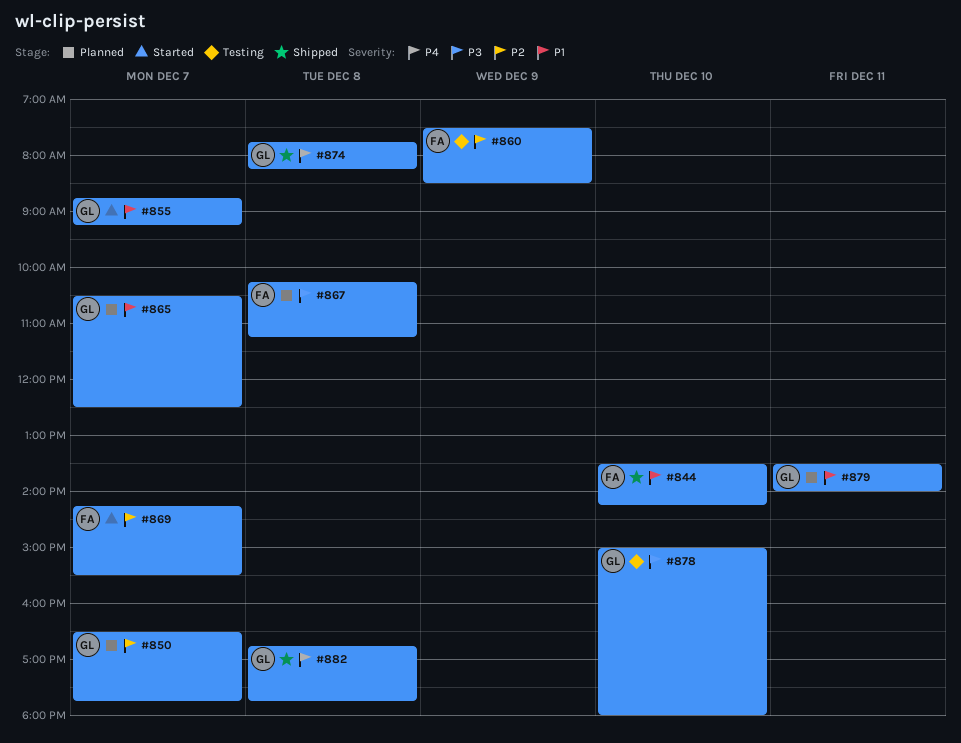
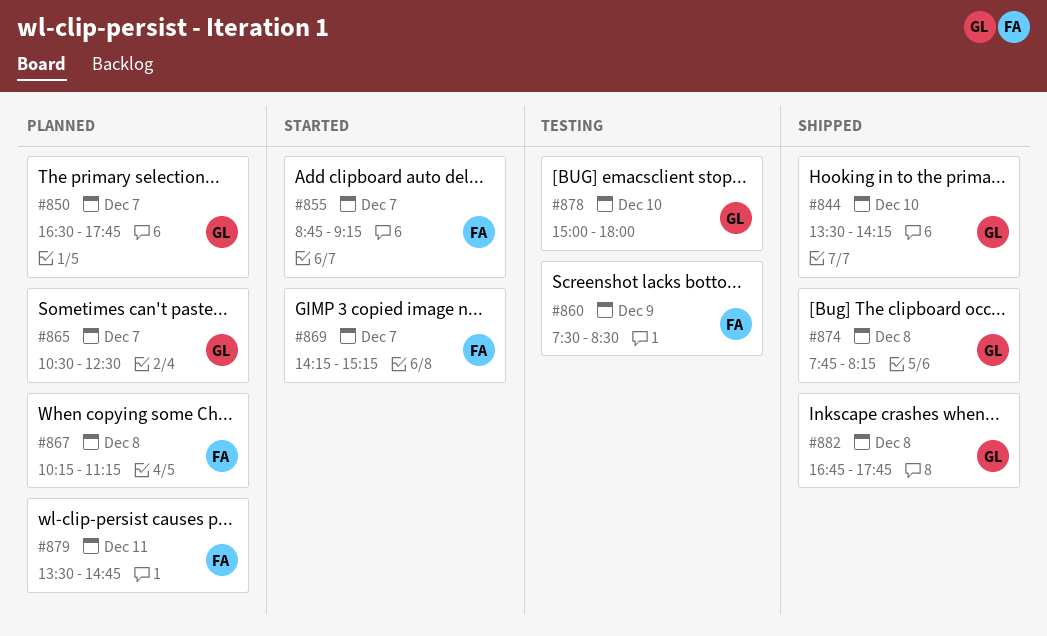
#844, owner: FA -> GL
#855, owner: GL -> FA
#869, ends: 15:30 -> 15:15
#879, owner: GL -> FA
#879, ends: 14:00 -> 14:45

